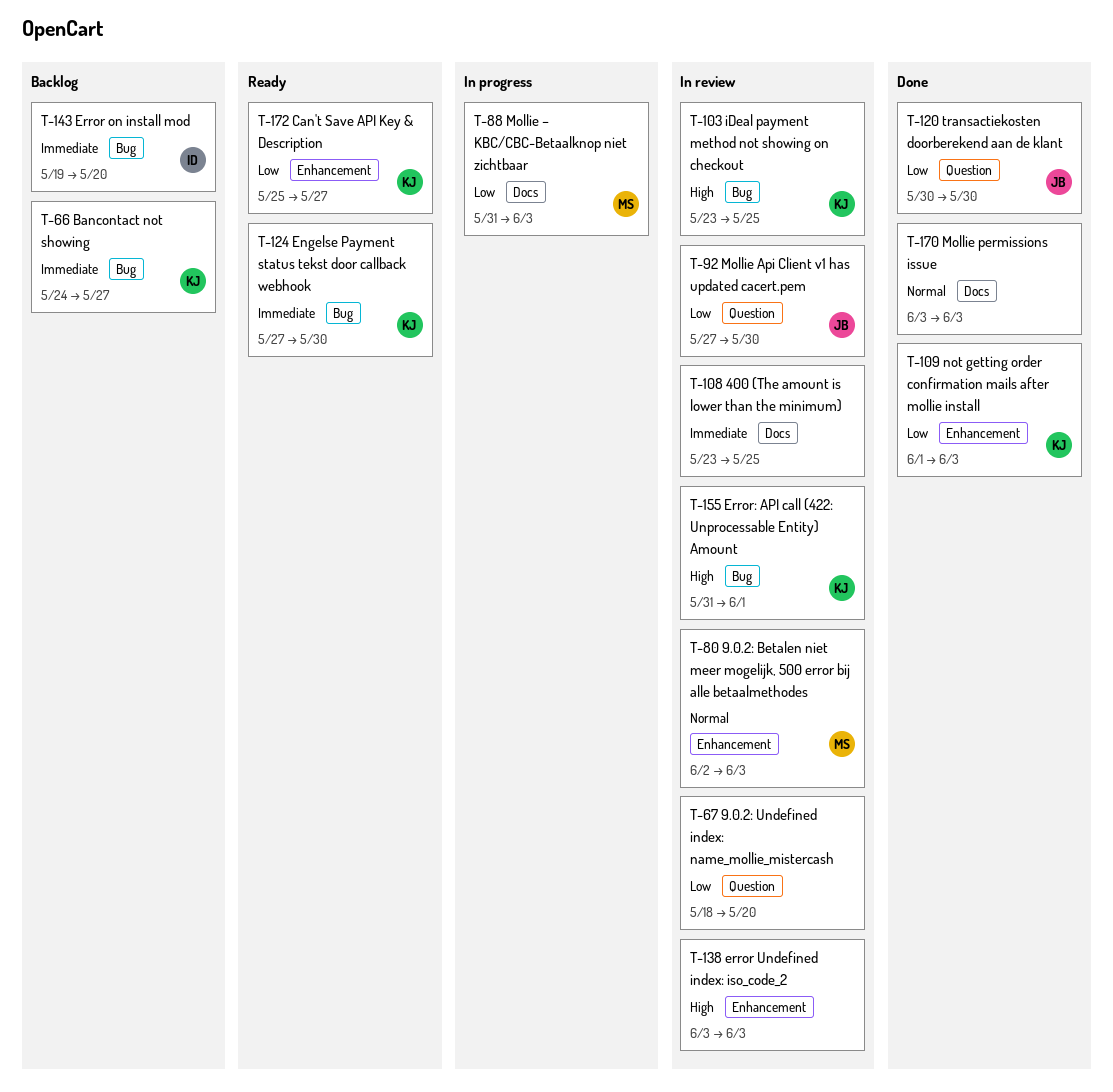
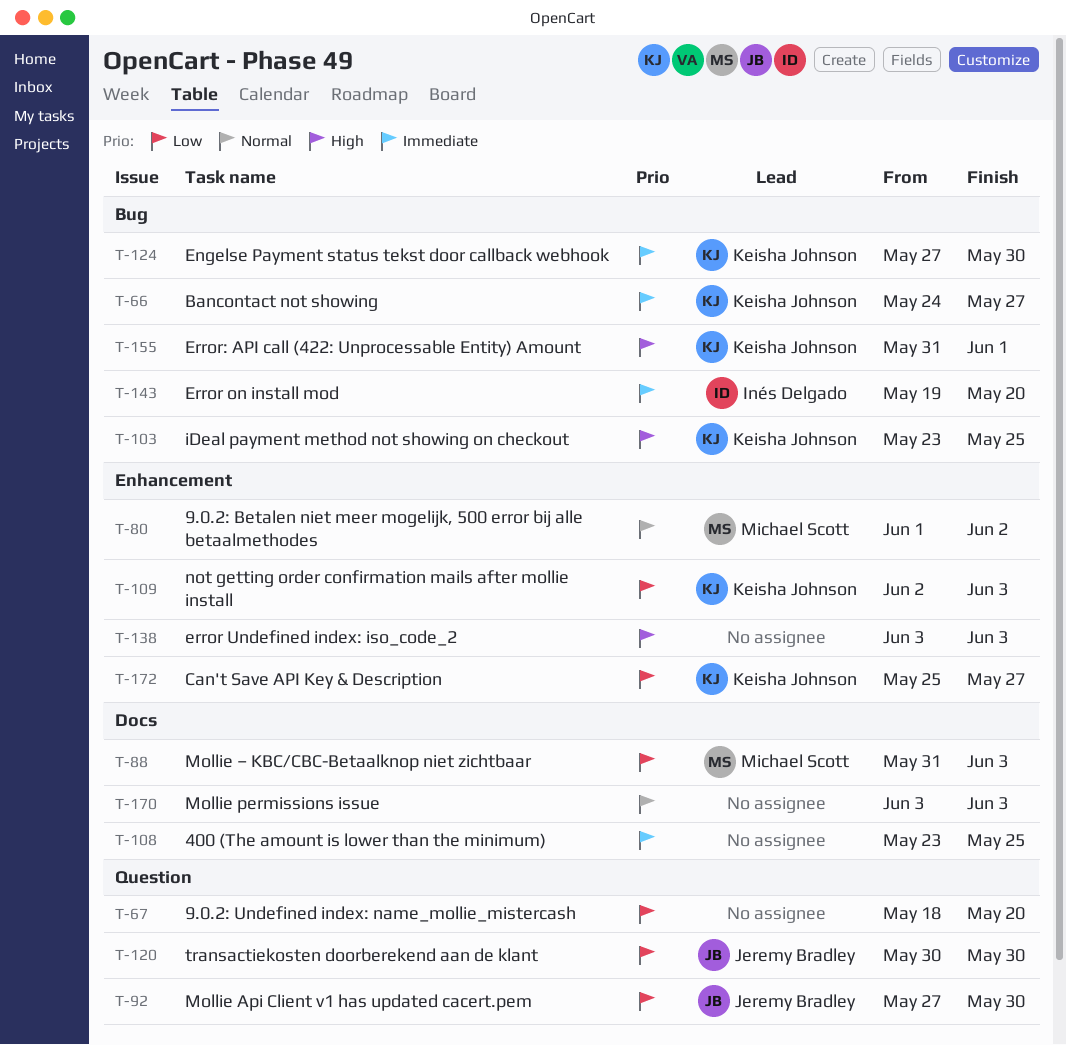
T-80, start: Jun 2 -> Jun 1
T-80, due: Jun 3 -> Jun 2
T-109, start: Jun 1 -> Jun 2

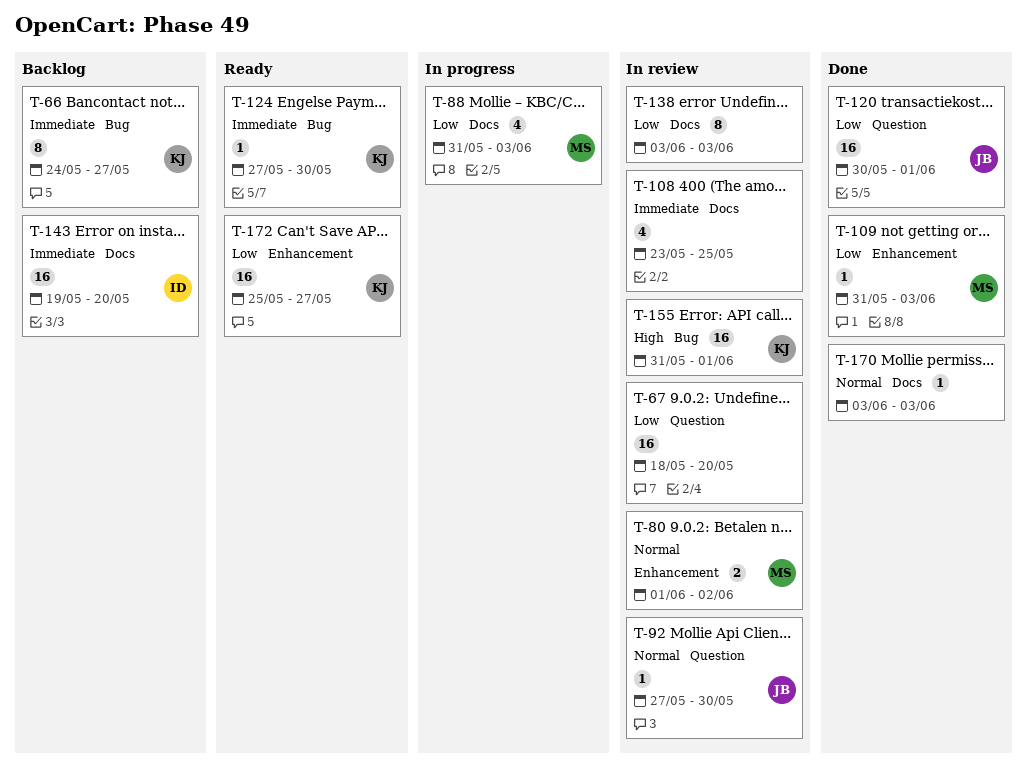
T-92, priority: Low -> Normal
T-103: present -> none
T-109, owner: Keisha Johnson -> Michael Scott
T-109, start: Jun 2 -> May 31
T-120, due: May 30 -> Jun 1
T-138, priority: High -> Low
T-138, label: Enhancement -> Docs
T-143, label: Bug -> Docs

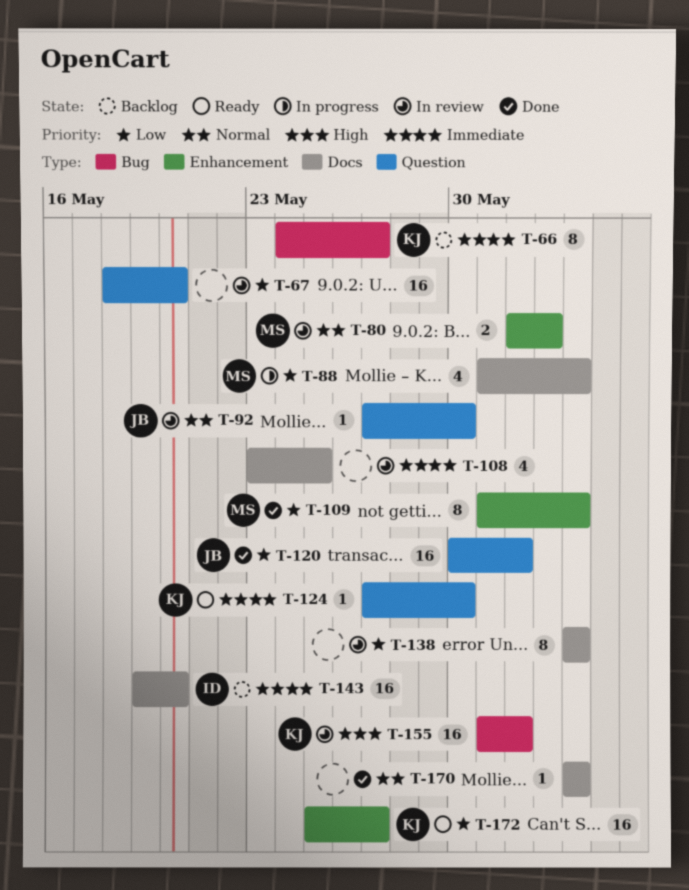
T-109, estimate: 1 -> 8
T-124, label: Bug -> Question

